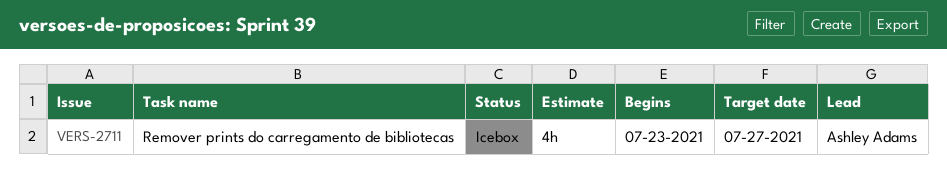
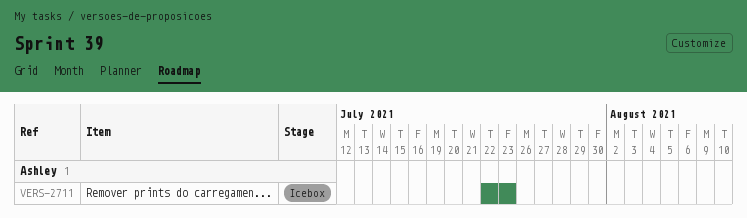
VERS-2711, start: Jul 23 -> Jul 22
VERS-2711, due: Jul 27 -> Jul 23

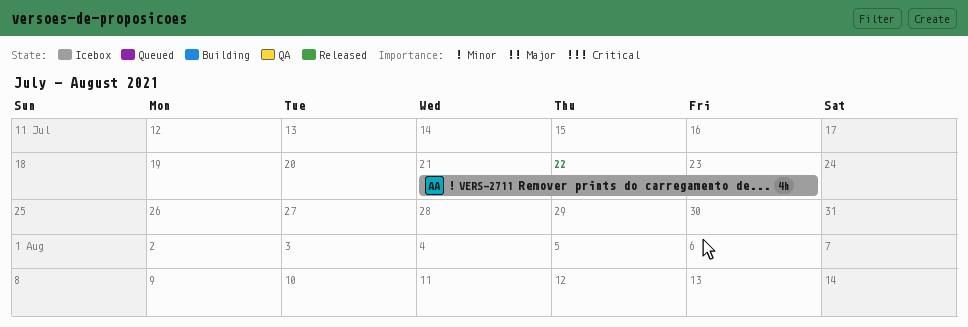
VERS-2711, start: Jul 22 -> Jul 21

